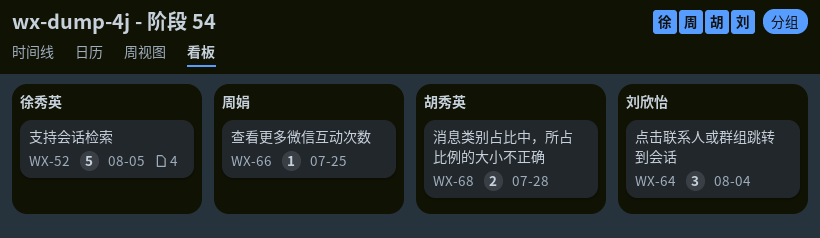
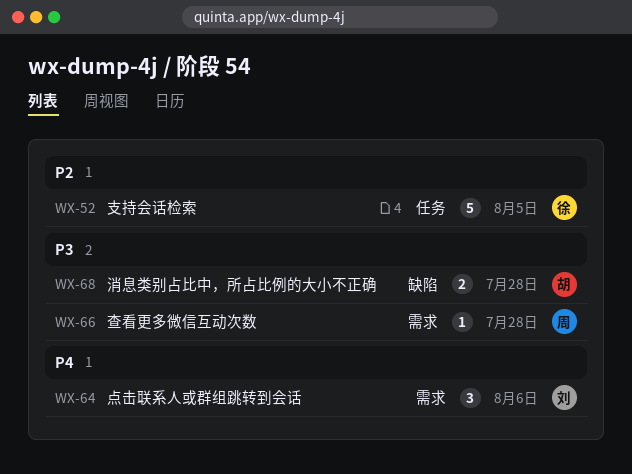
WX-64, due: Aug 4 -> Aug 6
WX-66, due: Jul 25 -> Jul 28

